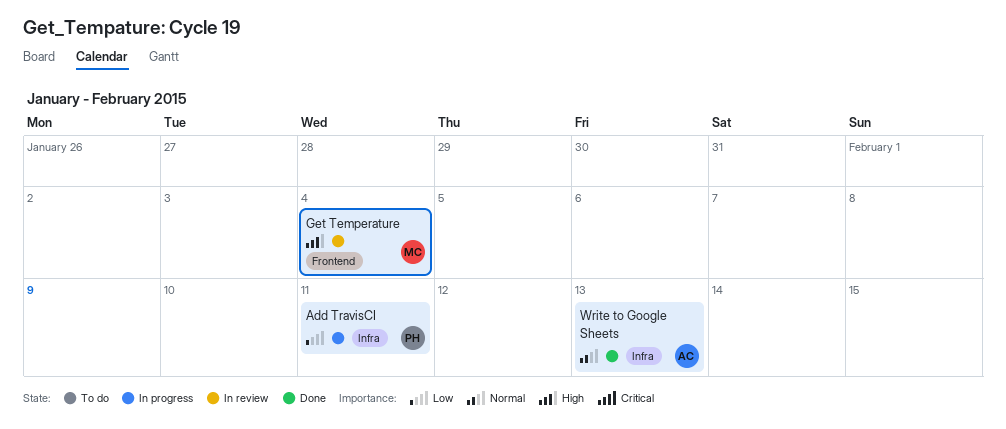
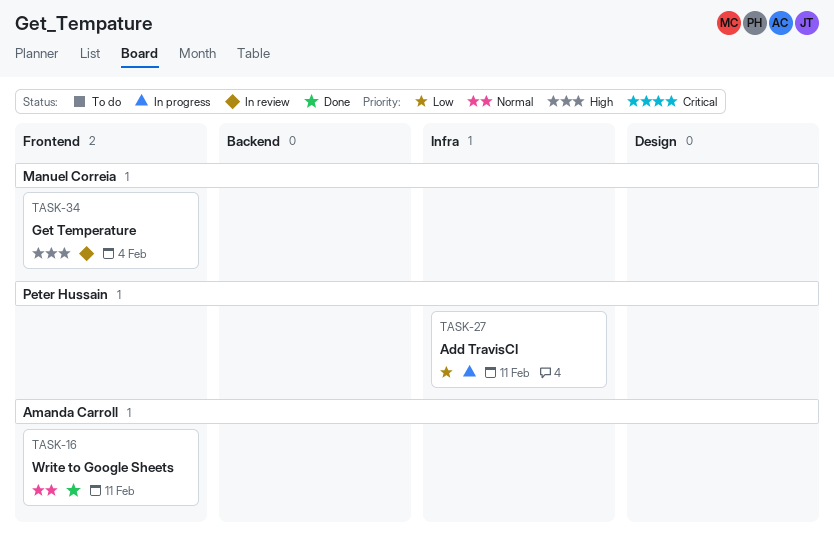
Write to Google Sheets, label: Infra -> Frontend
Write to Google Sheets, due: Feb 13 -> Feb 11

